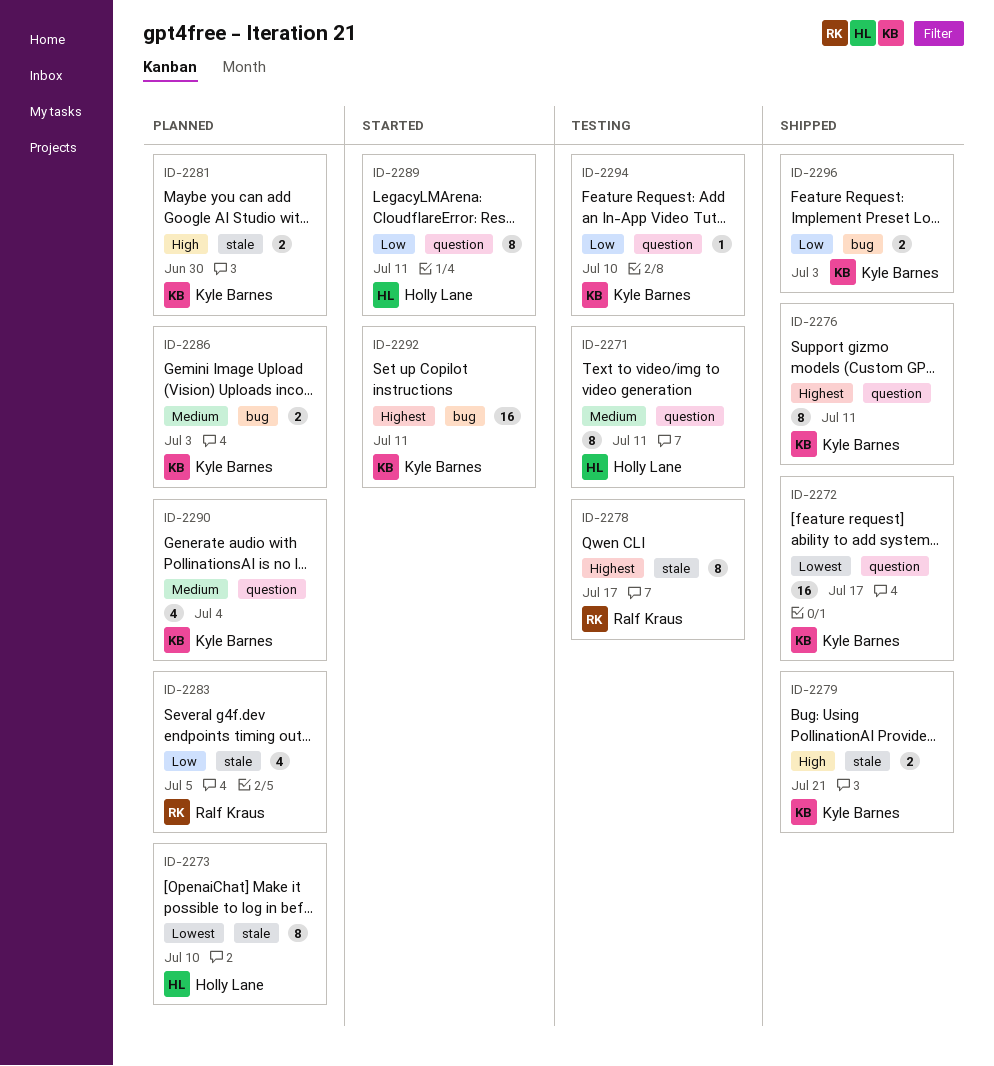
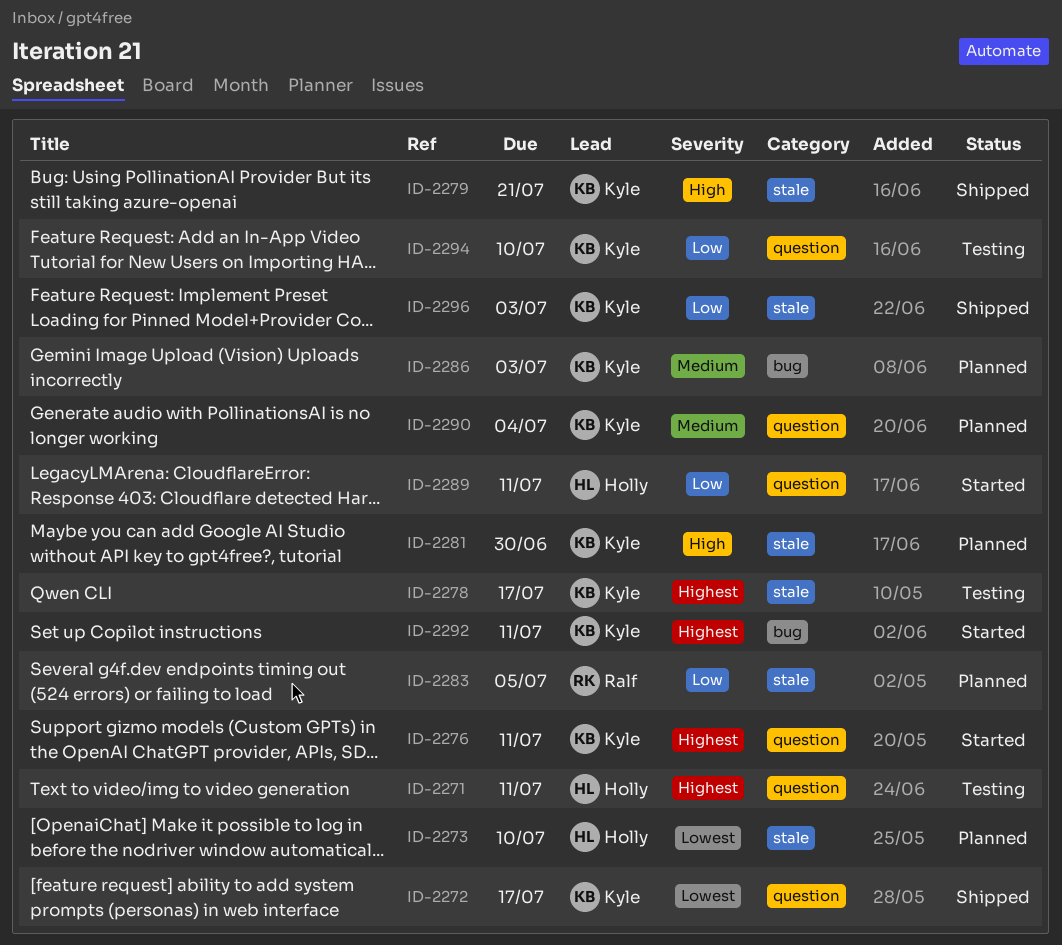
ID-2271, priority: Medium -> Highest
ID-2276, status: Shipped -> Started
ID-2278, owner: Ralf Kraus -> Kyle Barnes
ID-2296, label: bug -> stale

